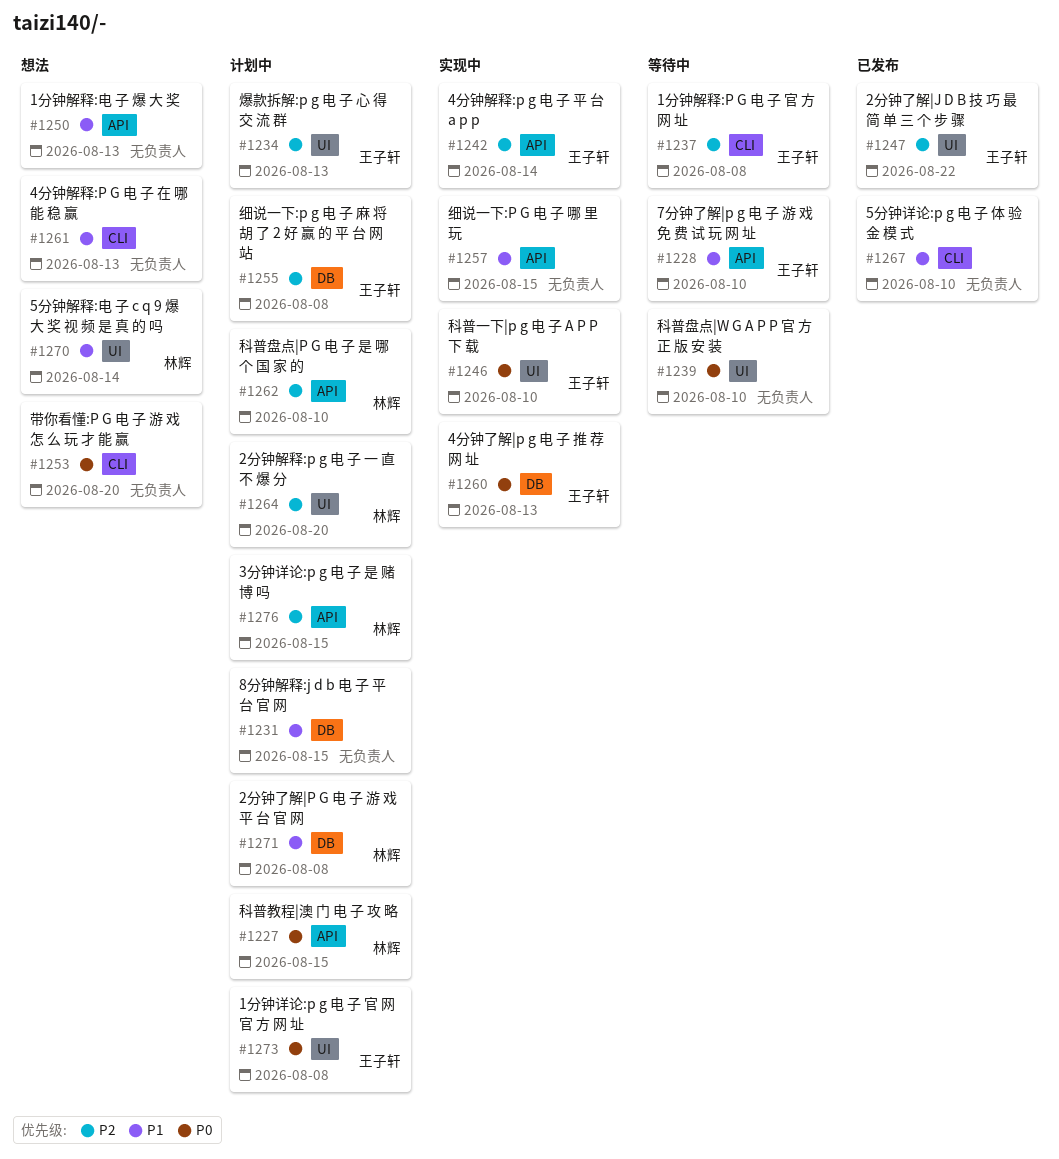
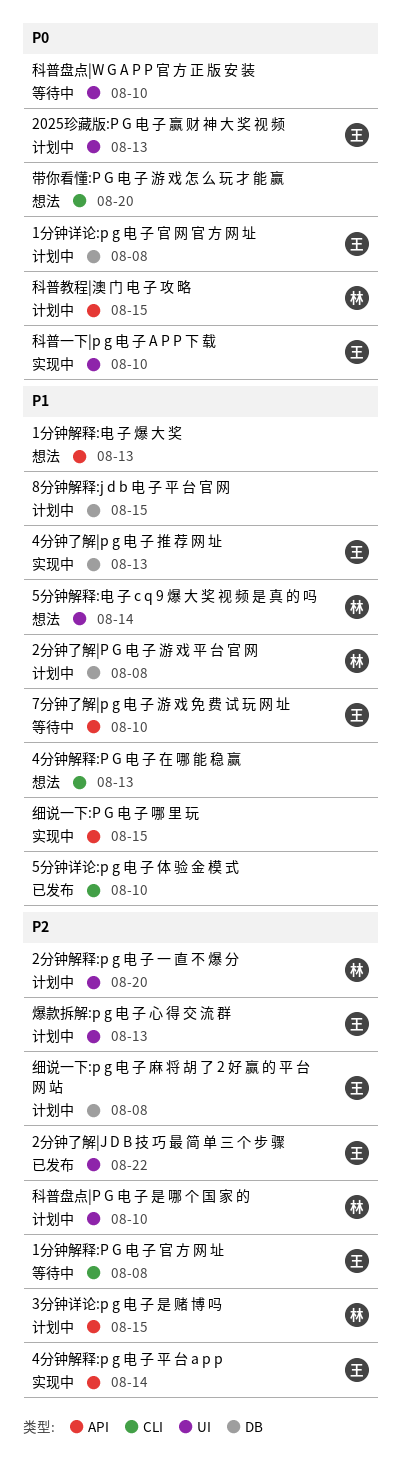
1分钟详论:p g 电 子 官 网 官 方 网 址, label: UI -> DB
2025珍藏版:P G 电 子 赢 财 神 大 奖 视 频: none -> present
4分钟了解|p g 电 子 推 荐 网 址, priority: P0 -> P1
科普盘点|P G 电 子 是 哪 个 国 家 的, label: API -> UI

